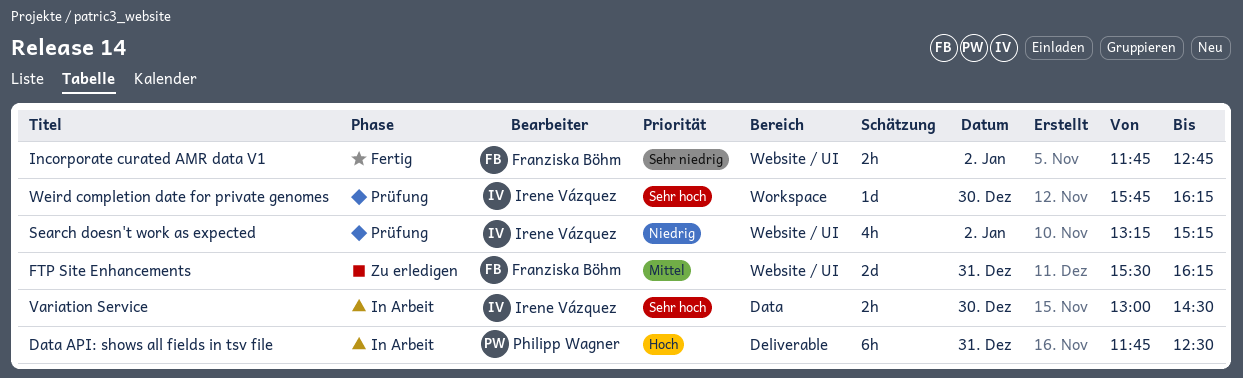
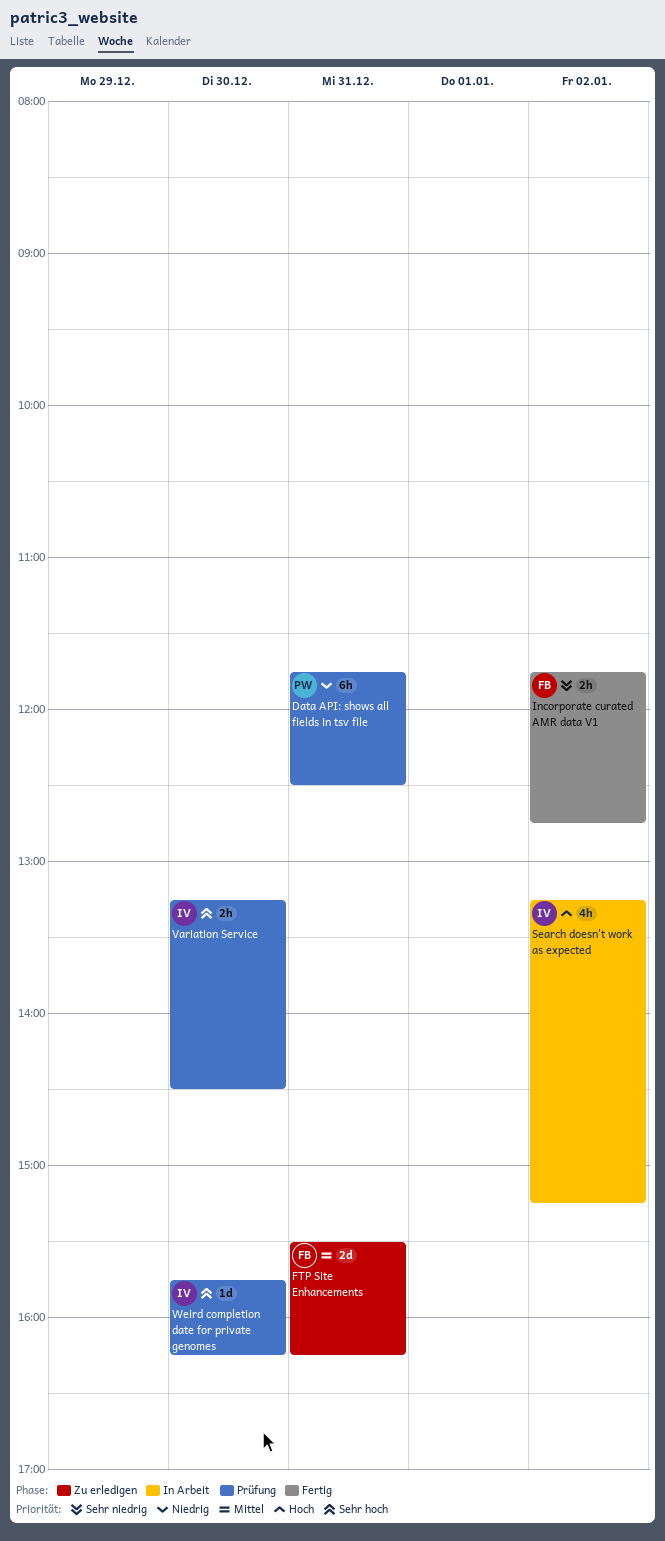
Data API: shows all fields in tsv file, status: In Arbeit -> Prüfung
Data API: shows all fields in tsv file, priority: Hoch -> Niedrig
Search doesn't work as expected, status: Prüfung -> In Arbeit
Search doesn't work as expected, priority: Niedrig -> Hoch
Variation Service, status: In Arbeit -> Prüfung
Variation Service, begins: 13:00 -> 13:15

